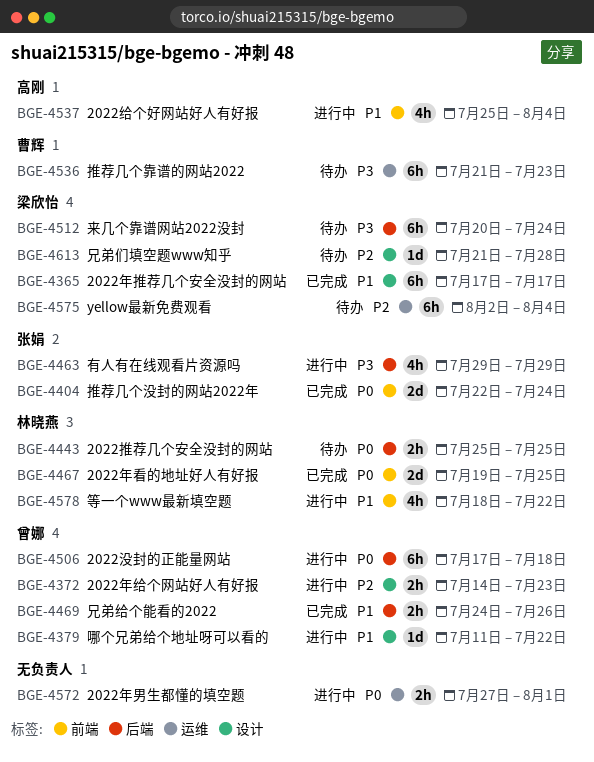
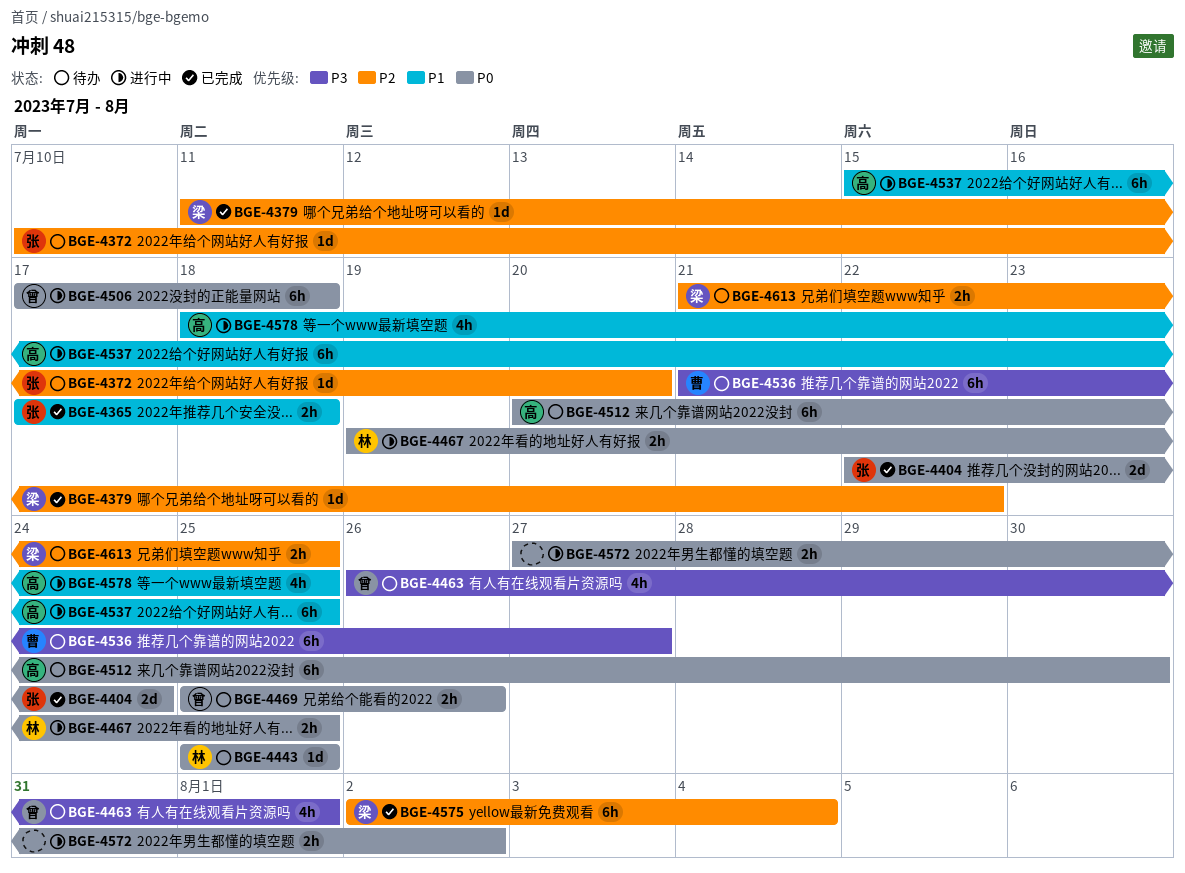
BGE-4365, owner: 梁欣怡 -> 张娟
BGE-4365, estimate: 6h -> 2h
BGE-4365, due: Jul 17 -> Jul 18
BGE-4372, status: 进行中 -> 待办
BGE-4372, owner: 曾娜 -> 张娟
BGE-4372, estimate: 2h -> 1d
BGE-4372, start: Jul 14 -> Jul 10
BGE-4372, due: Jul 23 -> Jul 20
BGE-4379, status: 进行中 -> 已完成
BGE-4379, owner: 曾娜 -> 梁欣怡
BGE-4379, priority: P1 -> P2
BGE-4443, estimate: 2h -> 1d
BGE-4463, status: 进行中 -> 待办
BGE-4463, owner: 张娟 -> 曾娜
BGE-4463, start: Jul 29 -> Jul 26
BGE-4463, due: Jul 29 -> Aug 1
BGE-4467, status: 已完成 -> 进行中
BGE-4467, estimate: 2d -> 2h
BGE-4469, status: 已完成 -> 待办
BGE-4469, priority: P1 -> P0
BGE-4469, start: Jul 24 -> Jul 25
BGE-4512, owner: 梁欣怡 -> 高刚
BGE-4512, priority: P3 -> P0
BGE-4512, due: Jul 24 -> Jul 30
BGE-4536, due: Jul 23 -> Jul 27
BGE-4537, estimate: 4h -> 6h
BGE-4537, start: Jul 25 -> Jul 15
BGE-4537, due: Aug 4 -> Jul 25
BGE-4572, due: Aug 1 -> Aug 2
BGE-4575, status: 待办 -> 已完成
BGE-4578, owner: 林晓燕 -> 高刚
BGE-4578, due: Jul 22 -> Jul 25
BGE-4613, estimate: 1d -> 2h
BGE-4613, due: Jul 28 -> Jul 25

